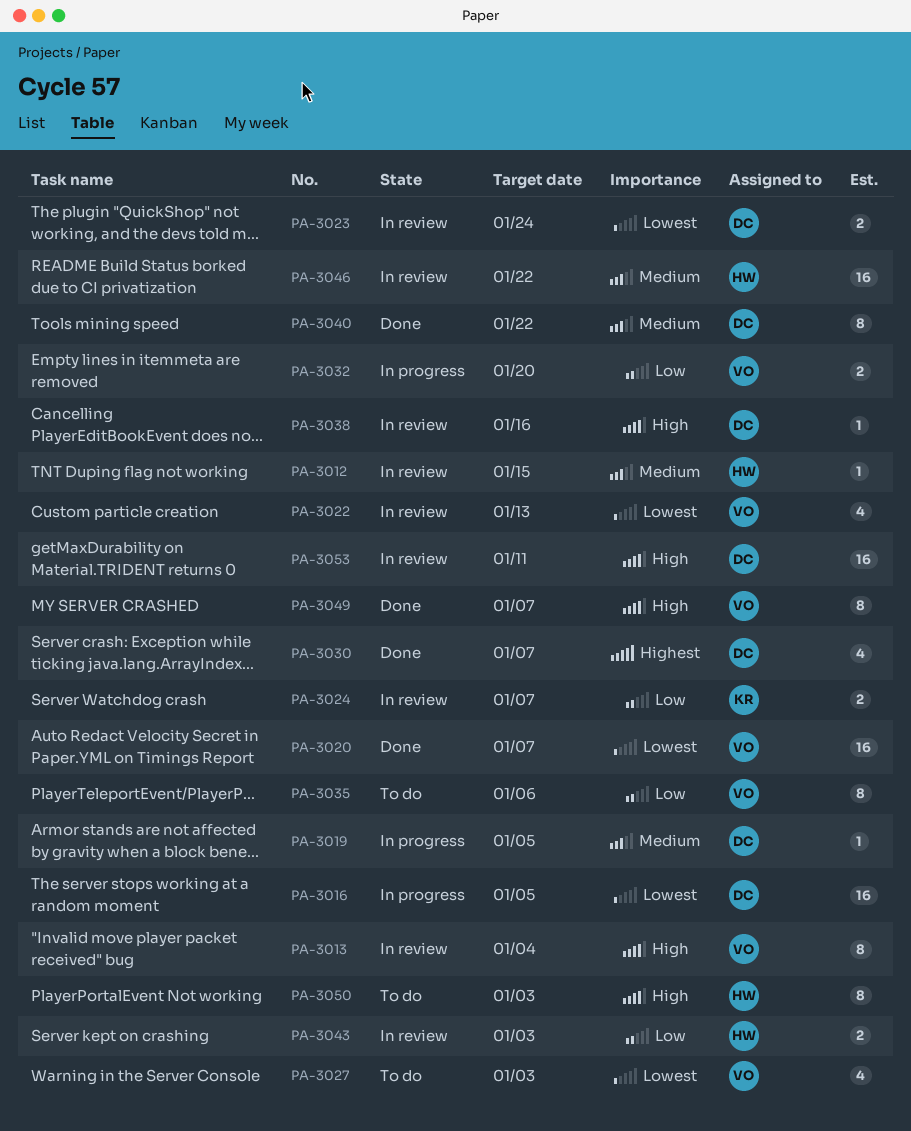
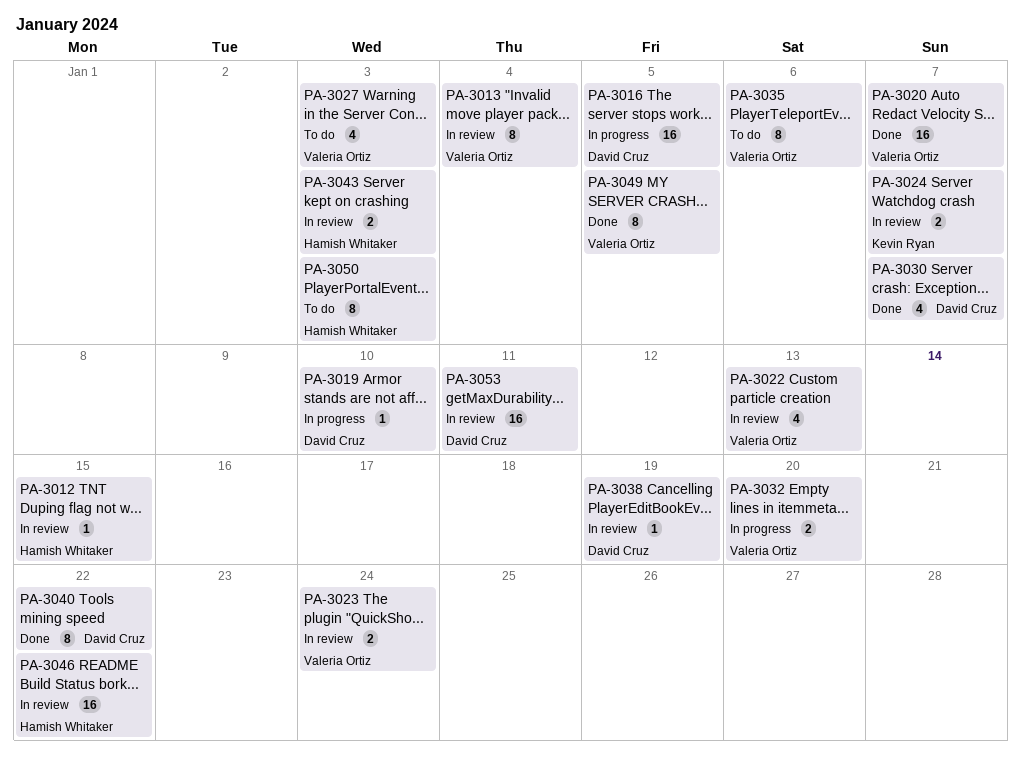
PA-3019, due: Jan 5 -> Jan 10
PA-3023, owner: David Cruz -> Valeria Ortiz
PA-3038, due: Jan 16 -> Jan 19
PA-3049, due: Jan 7 -> Jan 5

